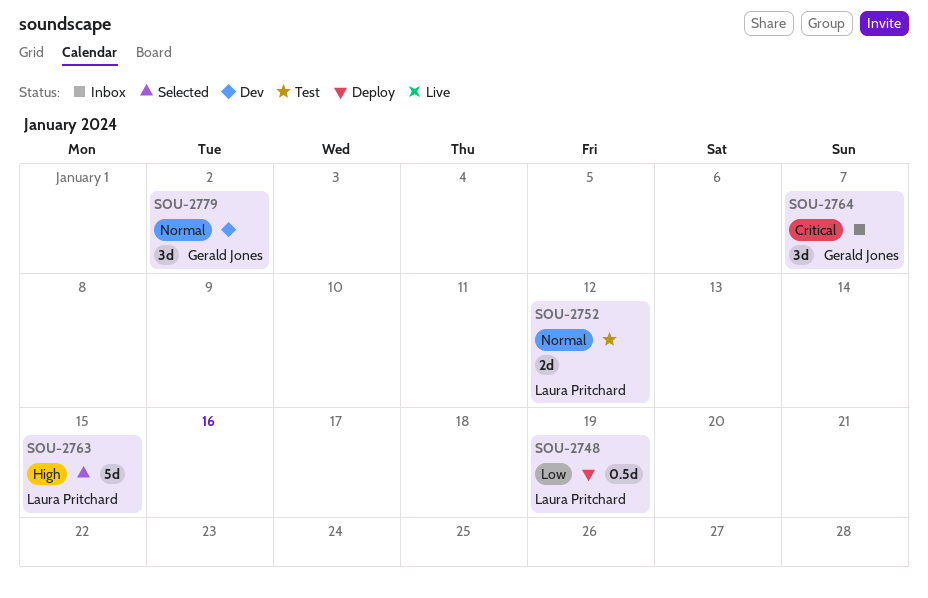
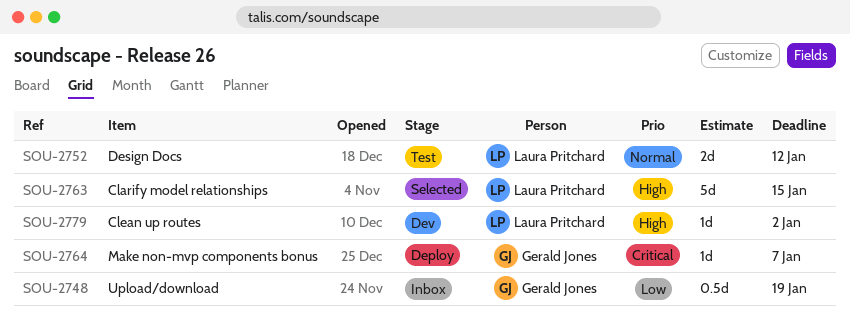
SOU-2748, status: Deploy -> Inbox
SOU-2748, owner: Laura Pritchard -> Gerald Jones
SOU-2764, status: Inbox -> Deploy
SOU-2764, estimate: 3d -> 1d
SOU-2779, owner: Gerald Jones -> Laura Pritchard
SOU-2779, priority: Normal -> High
SOU-2779, estimate: 3d -> 1d

